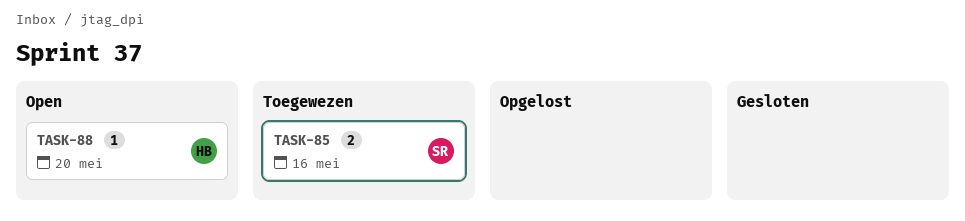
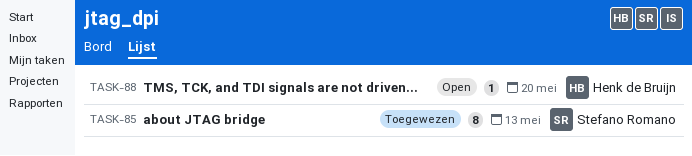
TASK-85, estimate: 2 -> 8
TASK-85, due: May 16 -> May 13

